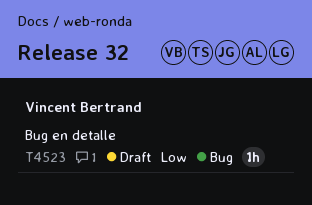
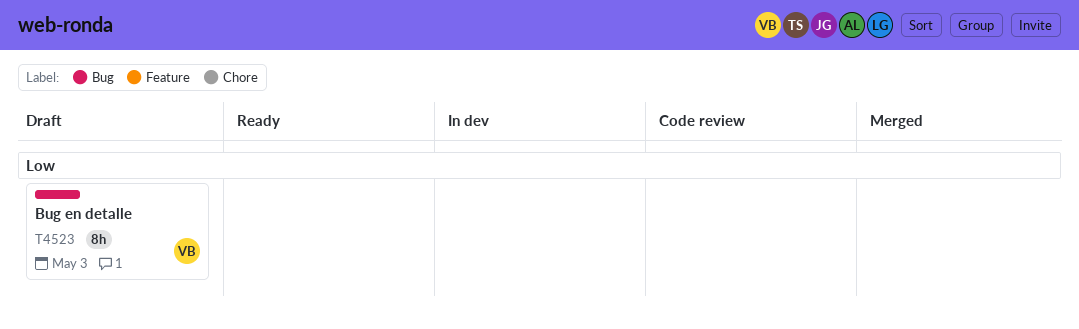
T4523, estimate: 1h -> 8h

